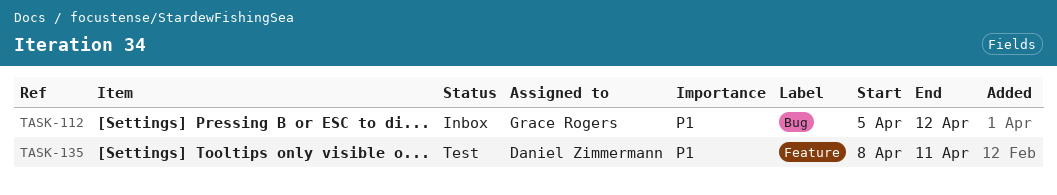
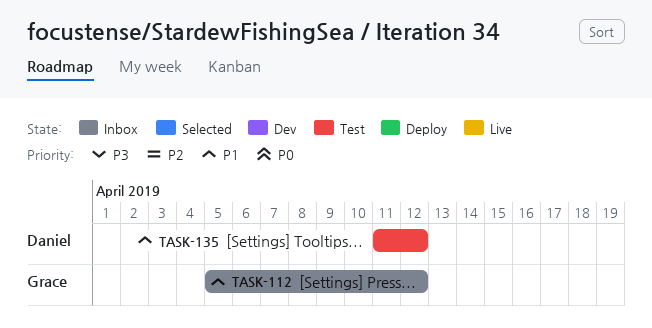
TASK-135, start: Apr 8 -> Apr 11
TASK-135, due: Apr 11 -> Apr 12

